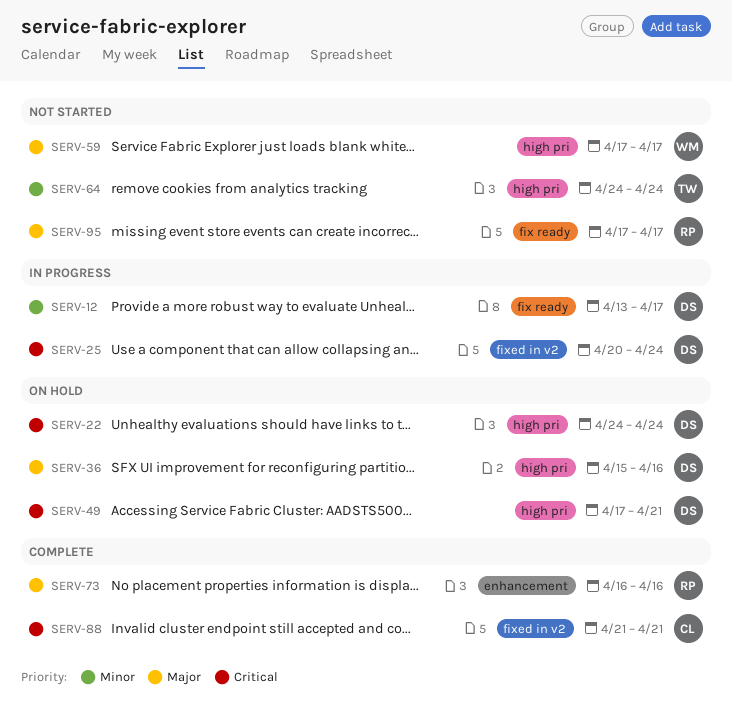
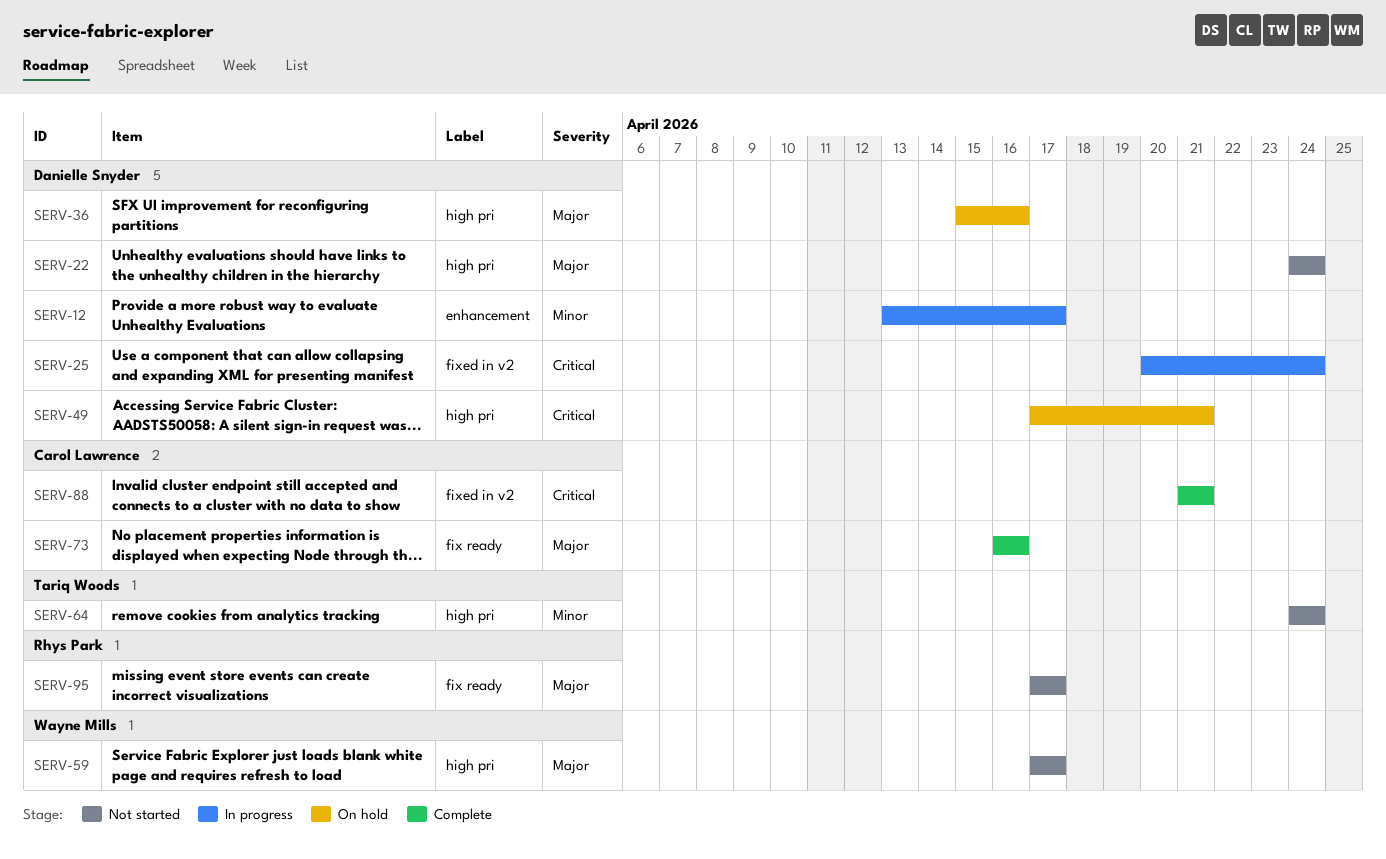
SERV-12, label: fix ready -> enhancement
SERV-22, status: On hold -> Not started
SERV-22, priority: Critical -> Major
SERV-73, owner: Rhys Park -> Carol Lawrence
SERV-73, label: enhancement -> fix ready

